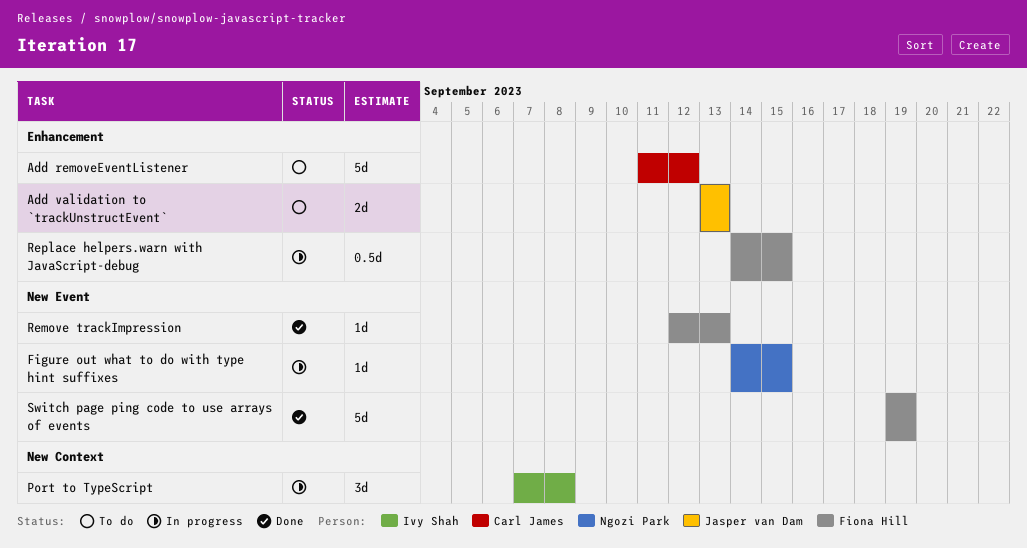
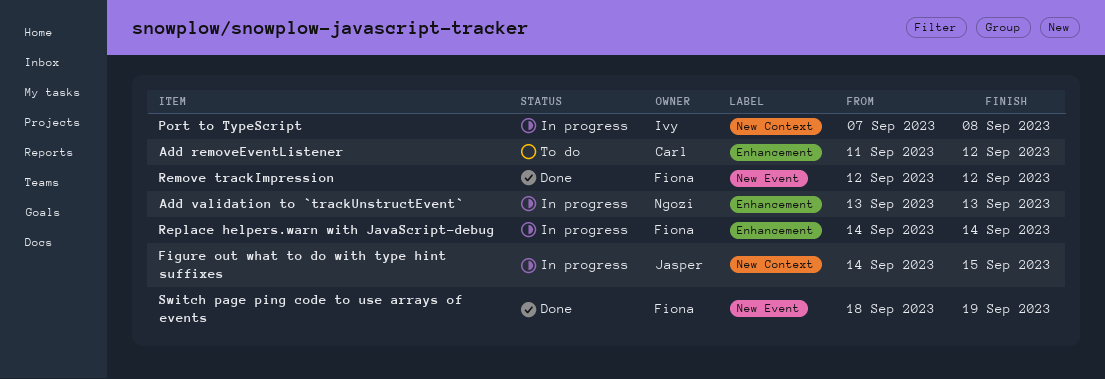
Add validation to `trackUnstructEvent`, status: To do -> In progress
Add validation to `trackUnstructEvent`, owner: Jasper van Dam -> Ngozi Park
Figure out what to do with type hint suffixes, owner: Ngozi Park -> Jasper van Dam
Figure out what to do with type hint suffixes, label: New Event -> New Context
Remove trackImpression, due: Sep 13 -> Sep 12
Replace helpers.warn with JavaScript-debug, due: Sep 15 -> Sep 14
Switch page ping code to use arrays of events, start: Sep 19 -> Sep 18

